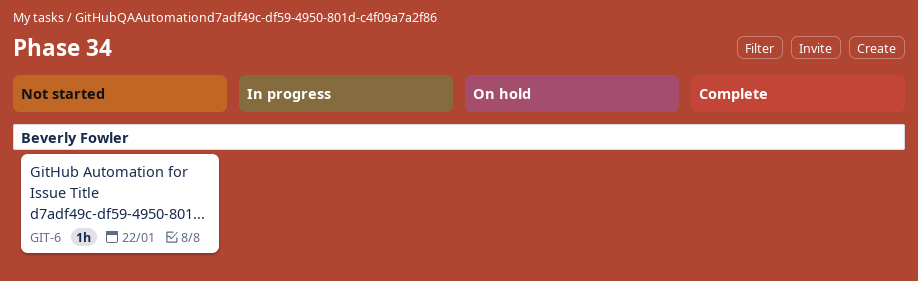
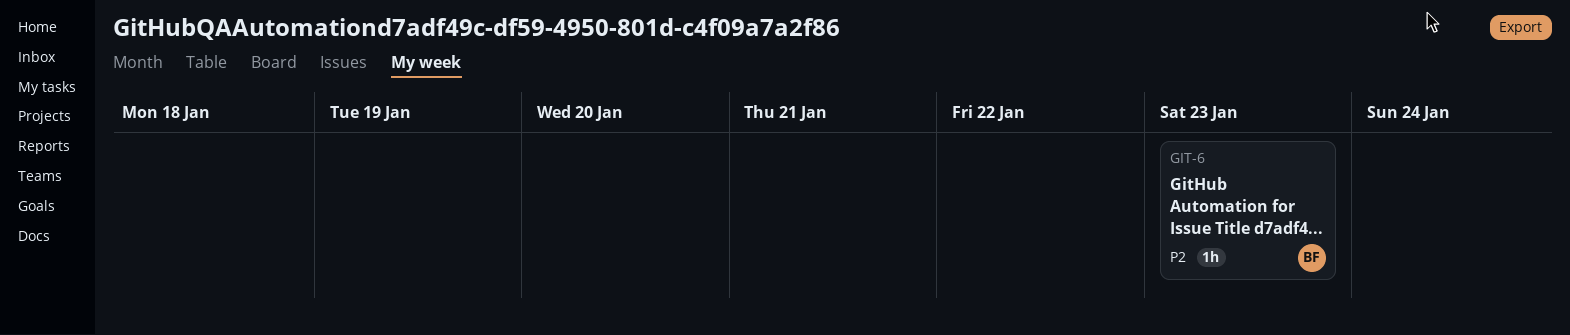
GIT-6, due: Jan 22 -> Jan 23

